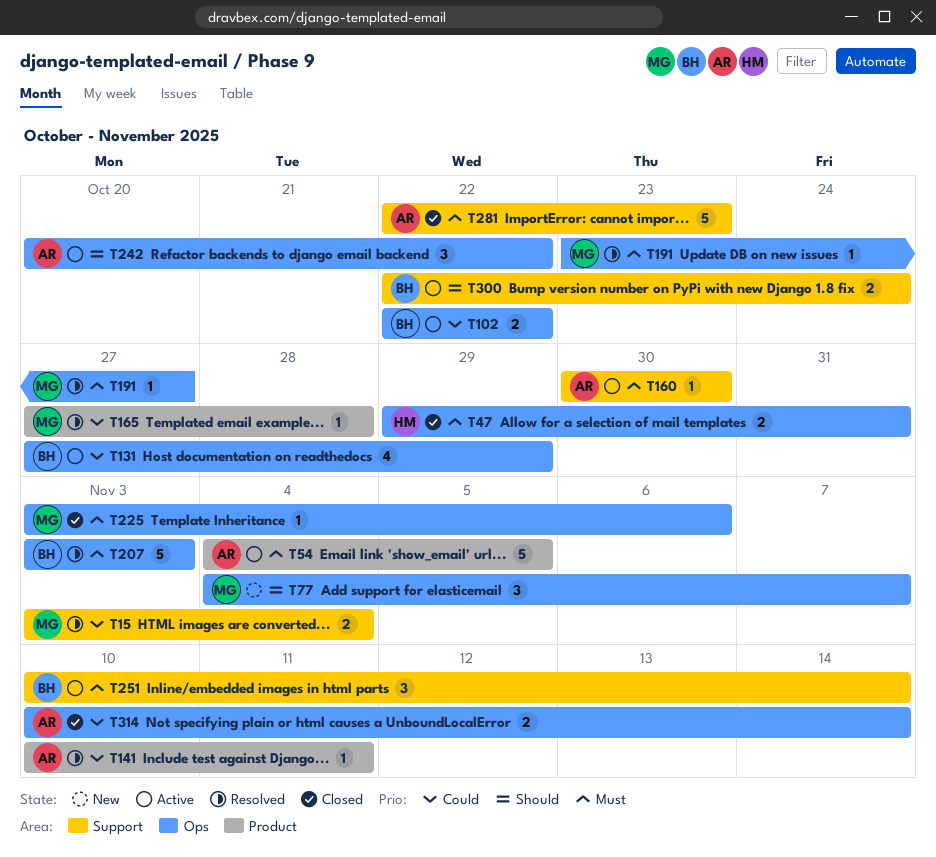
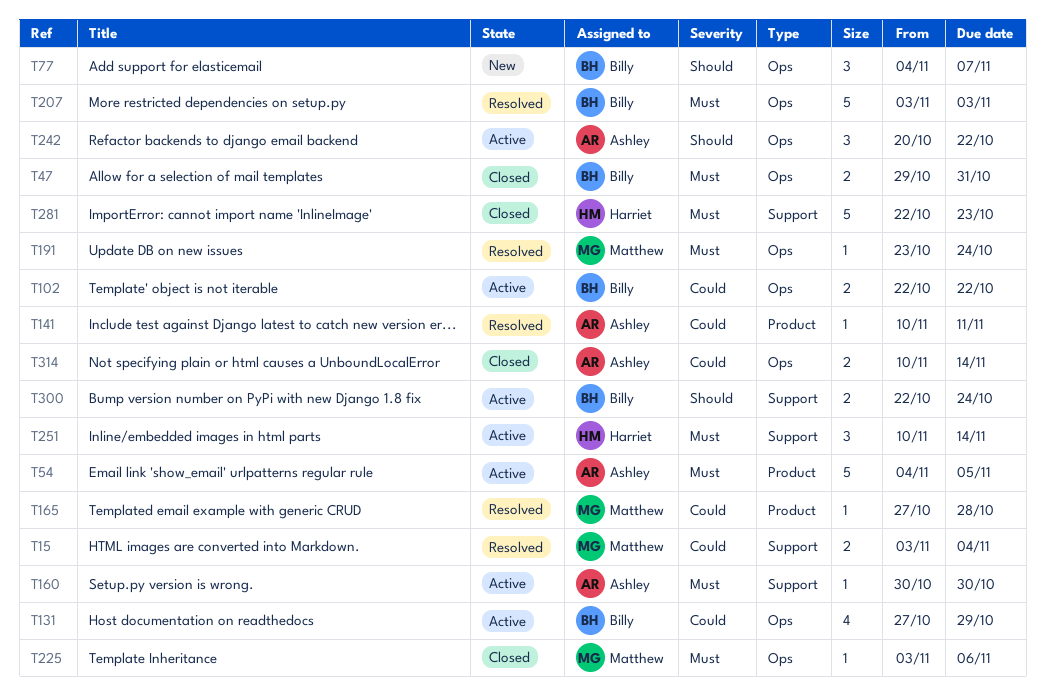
T47, owner: Harriet -> Billy
T77, owner: Matthew -> Billy
T191, due: Oct 27 -> Oct 24
T251, owner: Billy -> Harriet
T281, owner: Ashley -> Harriet

